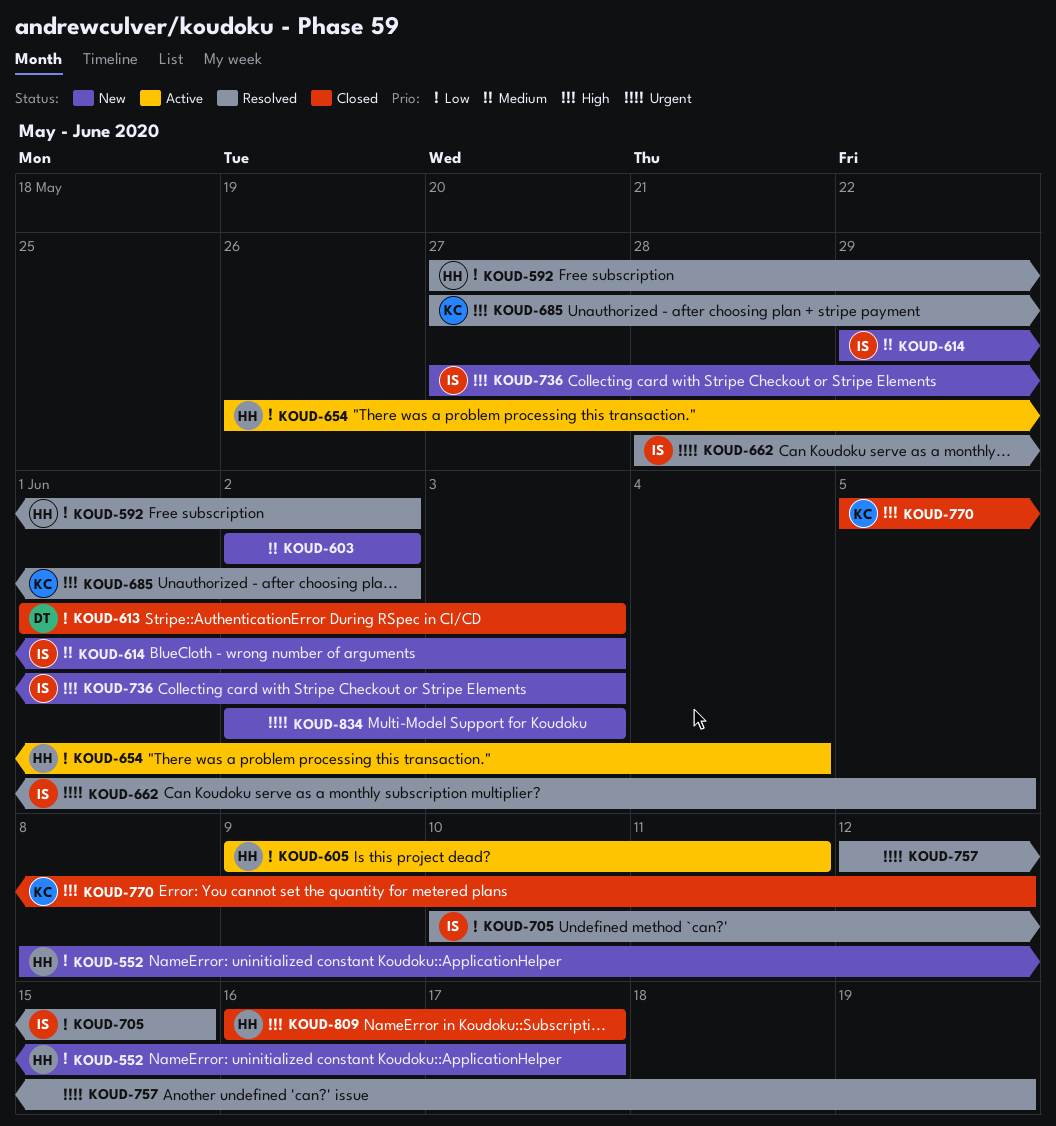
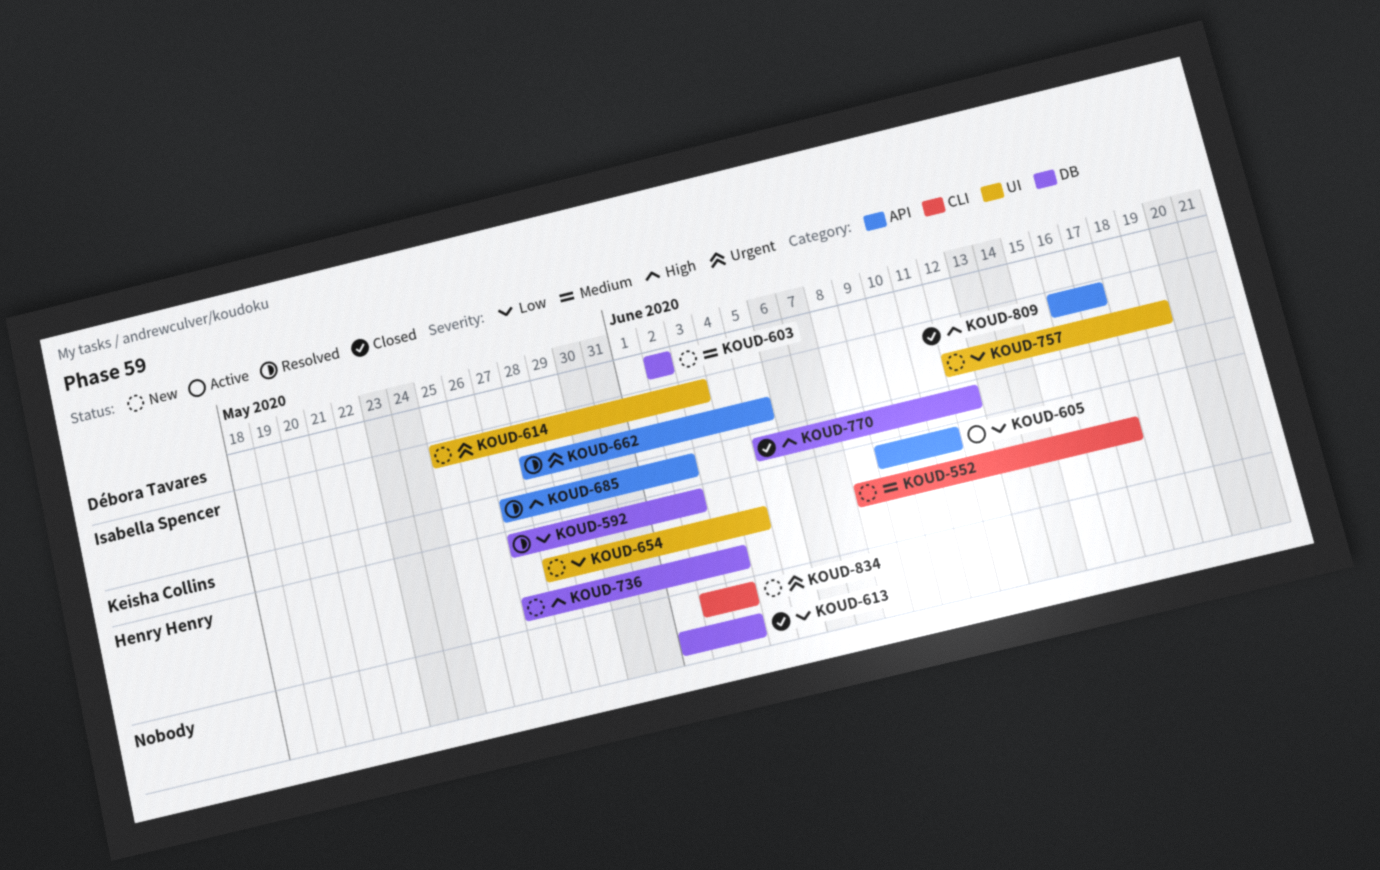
KOUD-552, priority: Low -> Medium
KOUD-603, owner: none -> Débora Tavares
KOUD-613, owner: Débora Tavares -> none
KOUD-614, priority: Medium -> Urgent
KOUD-614, start: May 29 -> May 25
KOUD-654, status: Active -> New
KOUD-654, start: May 26 -> May 28
KOUD-705: present -> none
KOUD-736, owner: Isabella Spencer -> Henry Henry
KOUD-757, status: Resolved -> New
KOUD-757, owner: none -> Isabella Spencer
KOUD-757, priority: Urgent -> Low
KOUD-809, owner: Henry Henry -> Isabella Spencer

